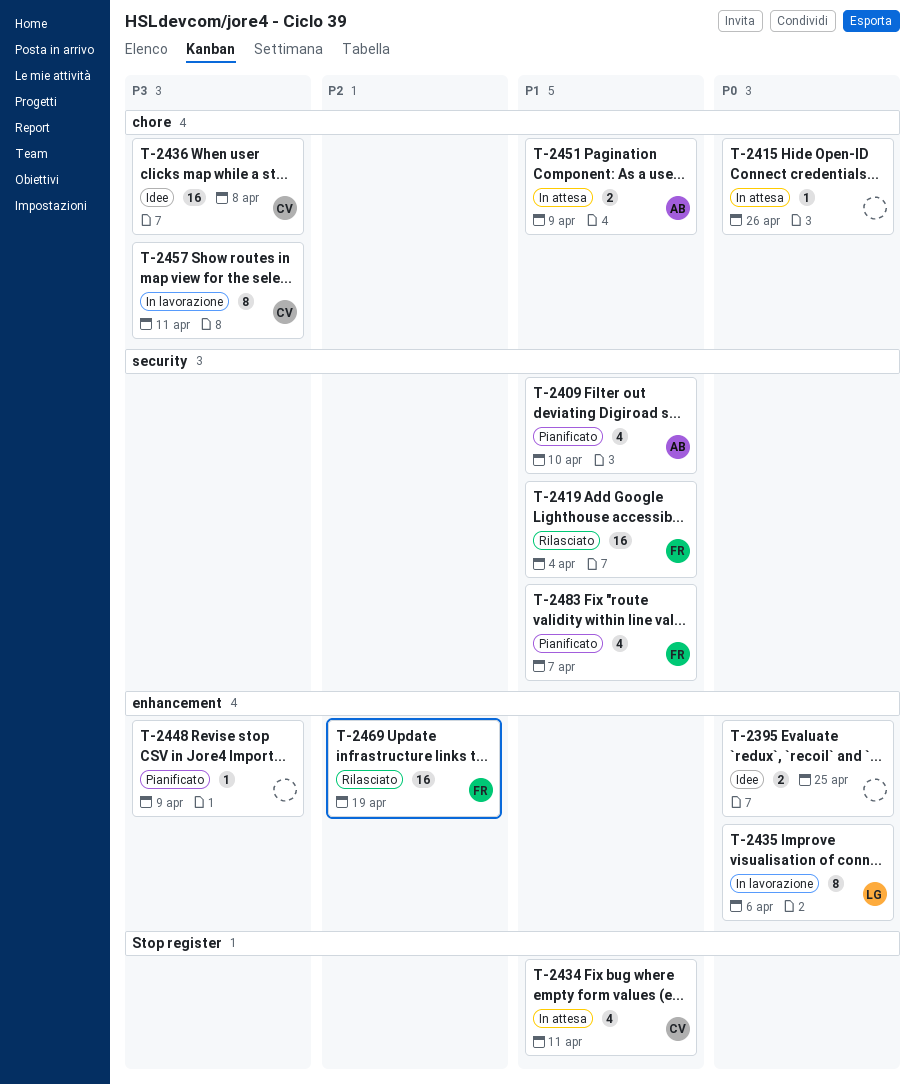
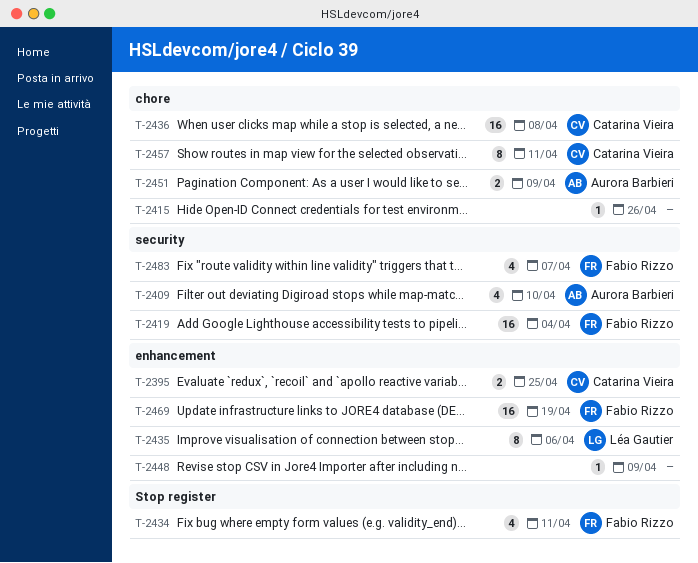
T-2395, owner: none -> Catarina Vieira
T-2434, owner: Catarina Vieira -> Fabio Rizzo

